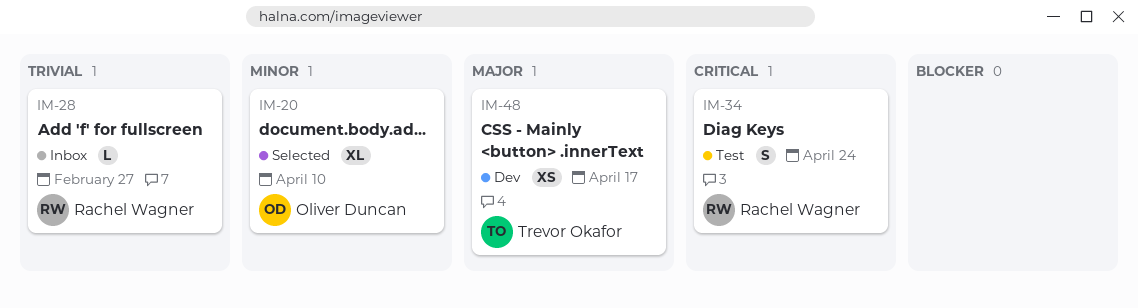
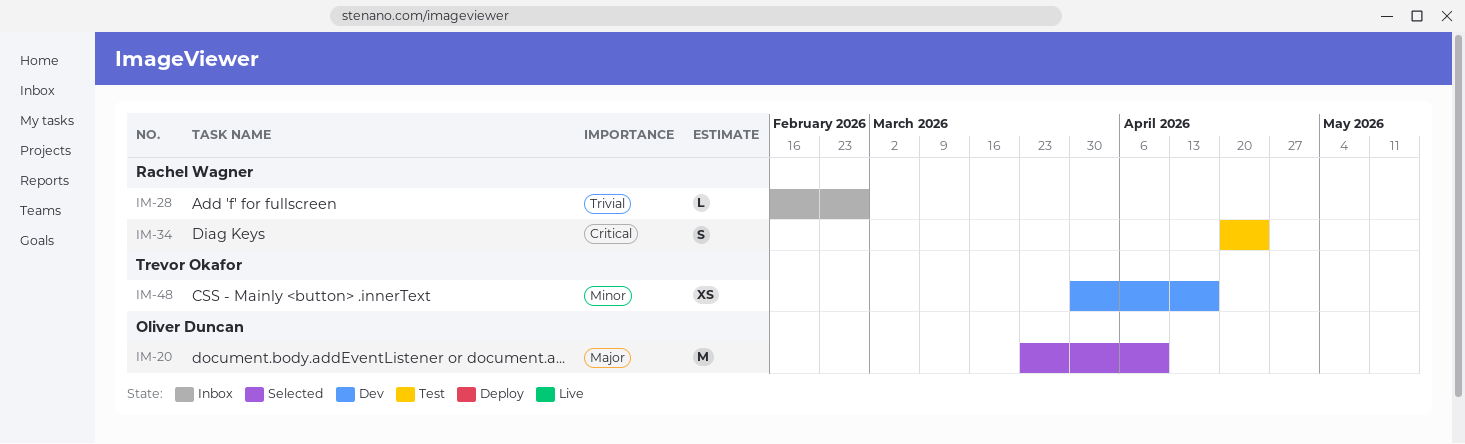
IM-20, priority: Minor -> Major
IM-20, estimate: XL -> M
IM-48, priority: Major -> Minor

